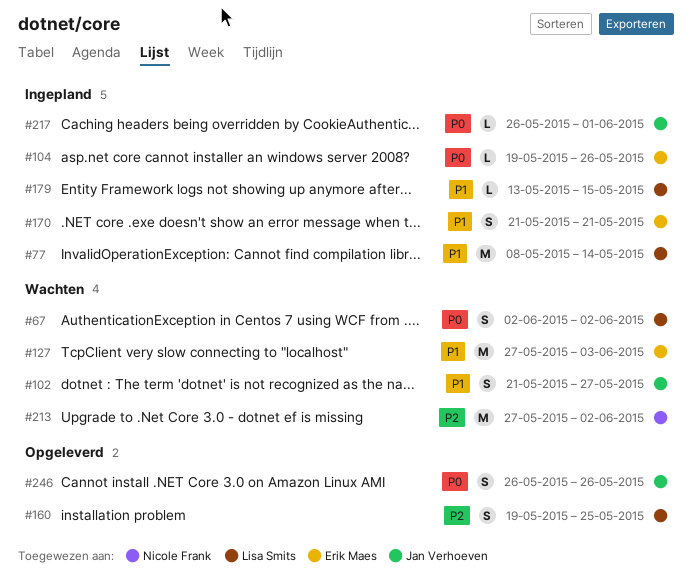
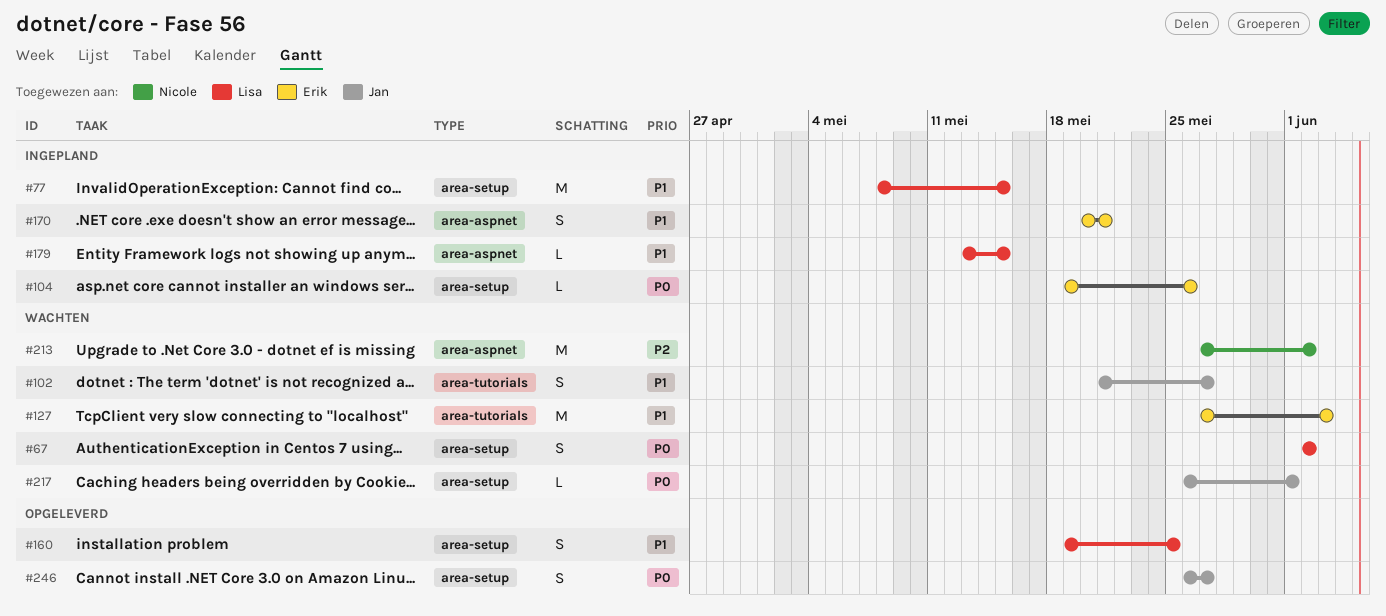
#77, due: May 14 -> May 15
#160, priority: P2 -> P1
#170, start: May 21 -> May 20
#217, status: Ingepland -> Wachten
#246, due: May 26 -> May 27

